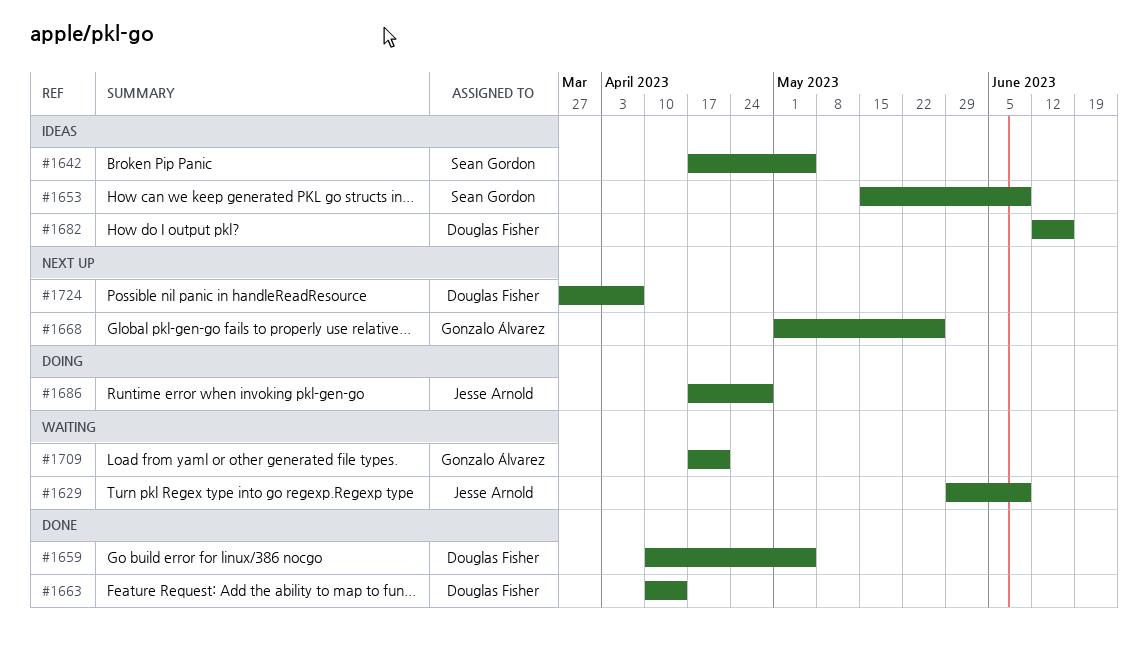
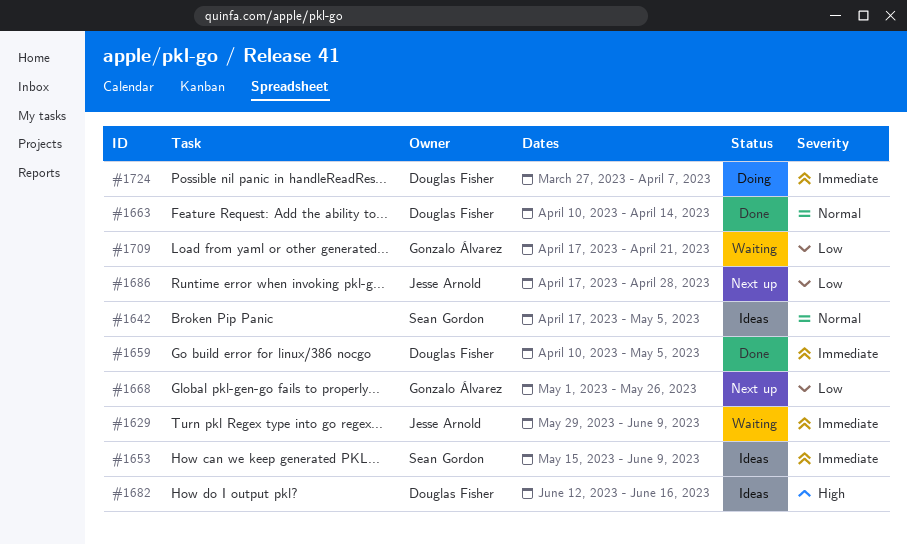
#1686, status: Doing -> Next up
#1724, status: Next up -> Doing

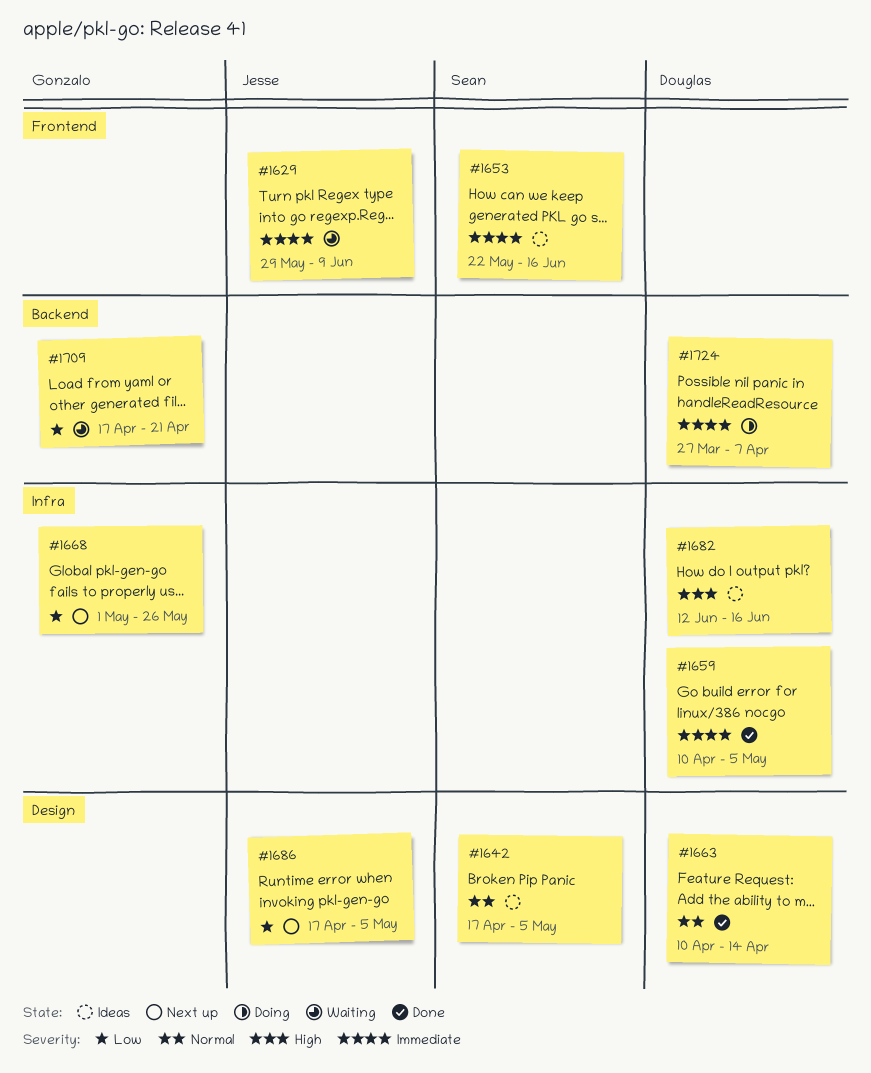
#1653, start: May 15 -> May 22
#1653, due: Jun 9 -> Jun 16
#1686, due: Apr 28 -> May 5

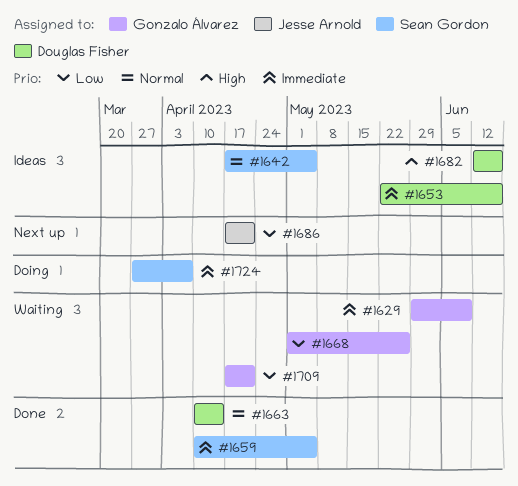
#1629, owner: Jesse Arnold -> Gonzalo Álvarez
#1653, owner: Sean Gordon -> Douglas Fisher
#1659, owner: Douglas Fisher -> Sean Gordon
#1668, status: Next up -> Waiting
#1686, due: May 5 -> Apr 21
#1724, owner: Douglas Fisher -> Sean Gordon

